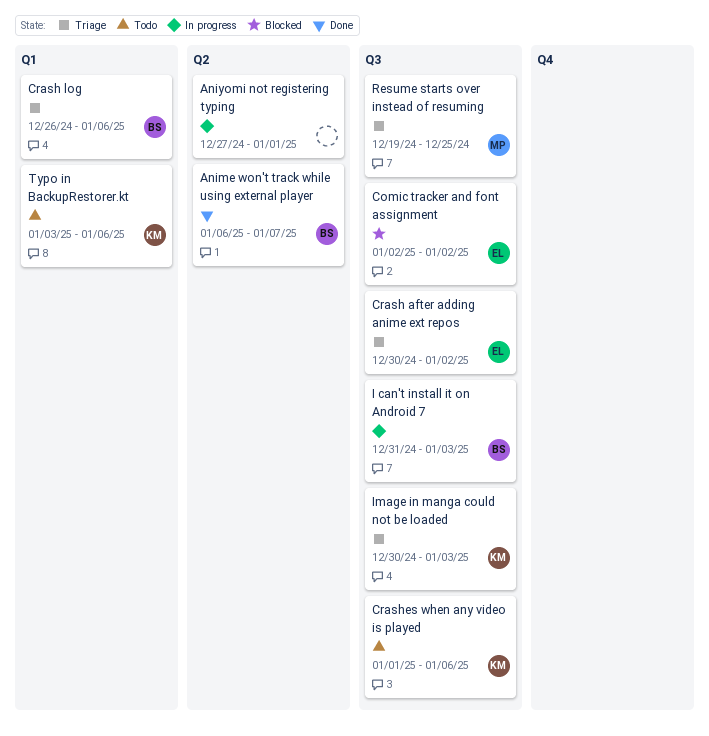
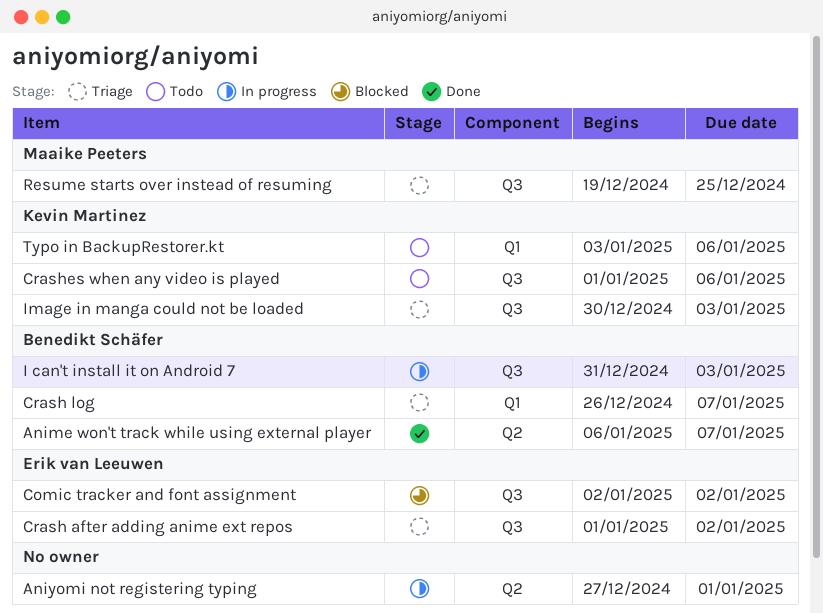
Crash after adding anime ext repos, start: Dec 30 -> Jan 1
Crash log, due: Jan 6 -> Jan 7

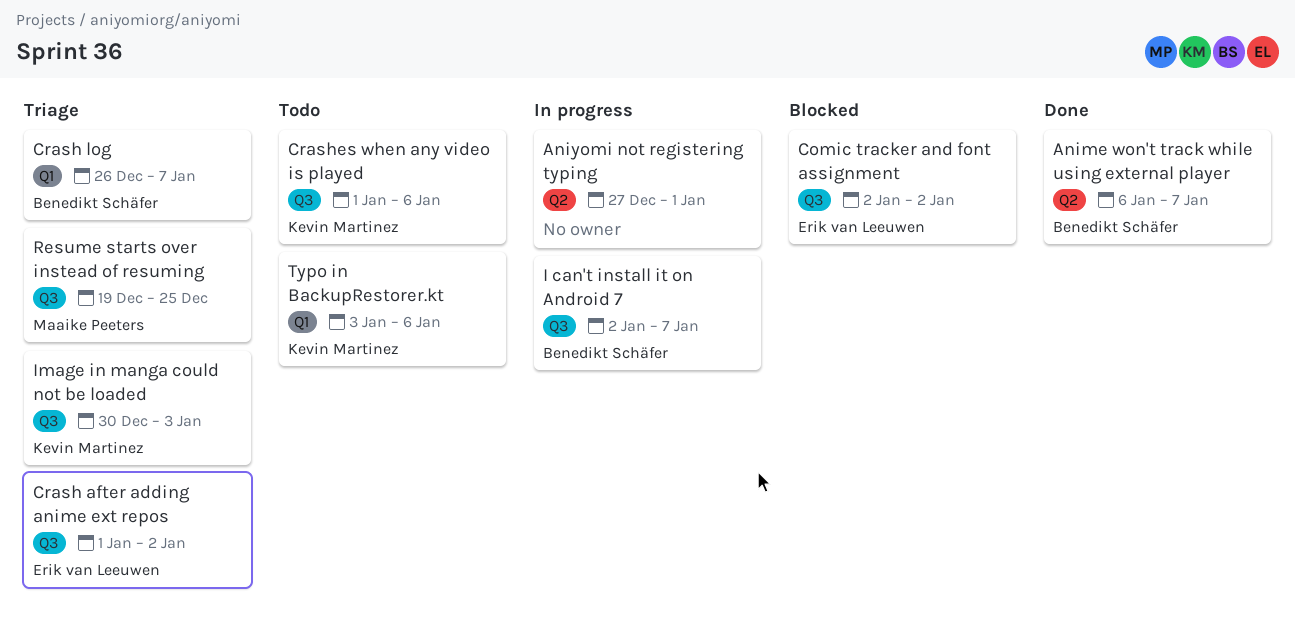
I can't install it on Android 7, start: Dec 31 -> Jan 2
I can't install it on Android 7, due: Jan 3 -> Jan 7

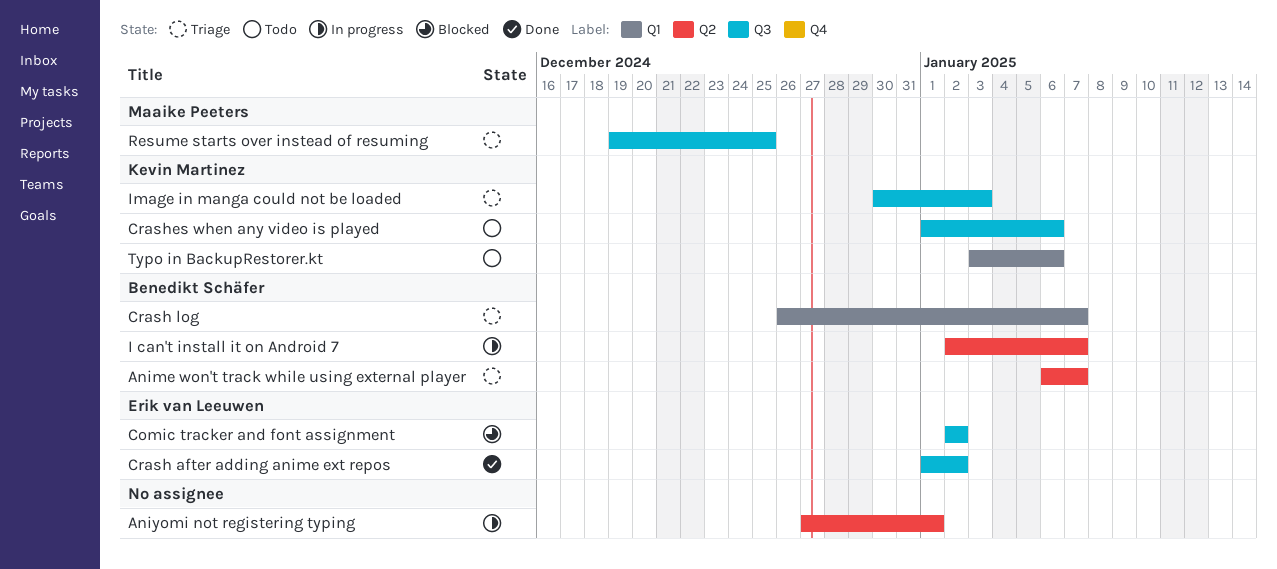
Anime won't track while using external player, status: Done -> Triage
Crash after adding anime ext repos, status: Triage -> Done
I can't install it on Android 7, label: Q3 -> Q2

